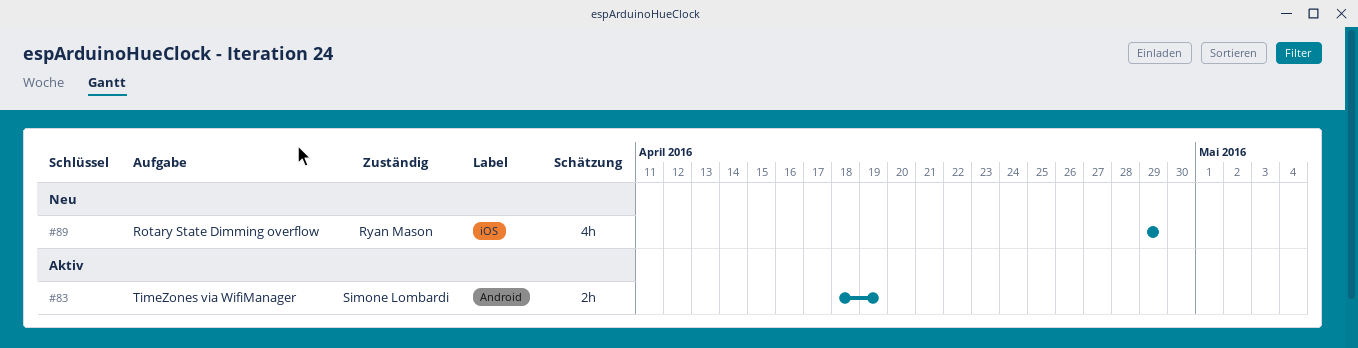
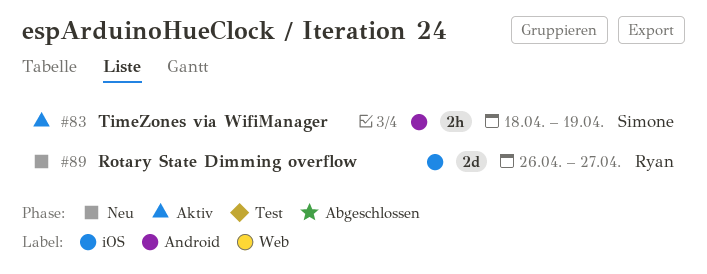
#89, estimate: 4h -> 2d
#89, start: Apr 29 -> Apr 26
#89, due: Apr 29 -> Apr 27

